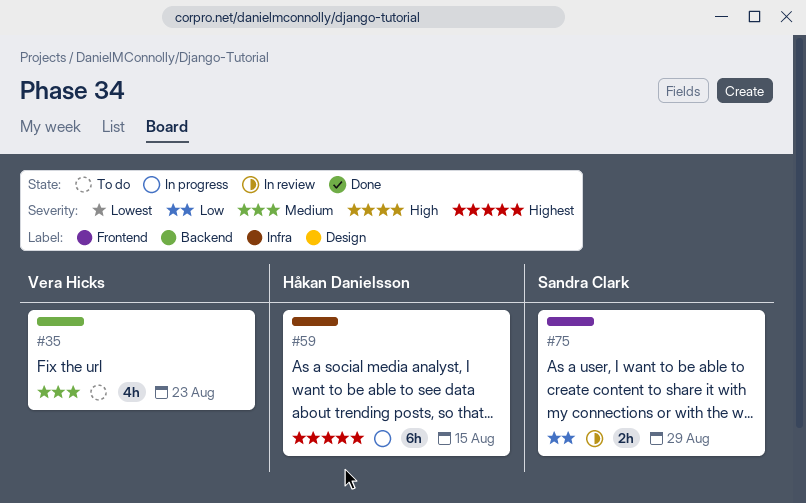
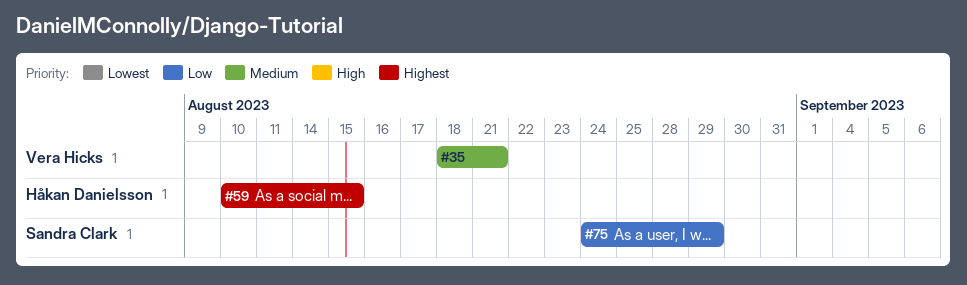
#35, due: Aug 23 -> Aug 21

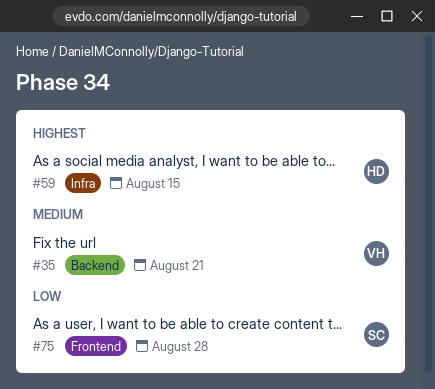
#75, due: Aug 29 -> Aug 28

